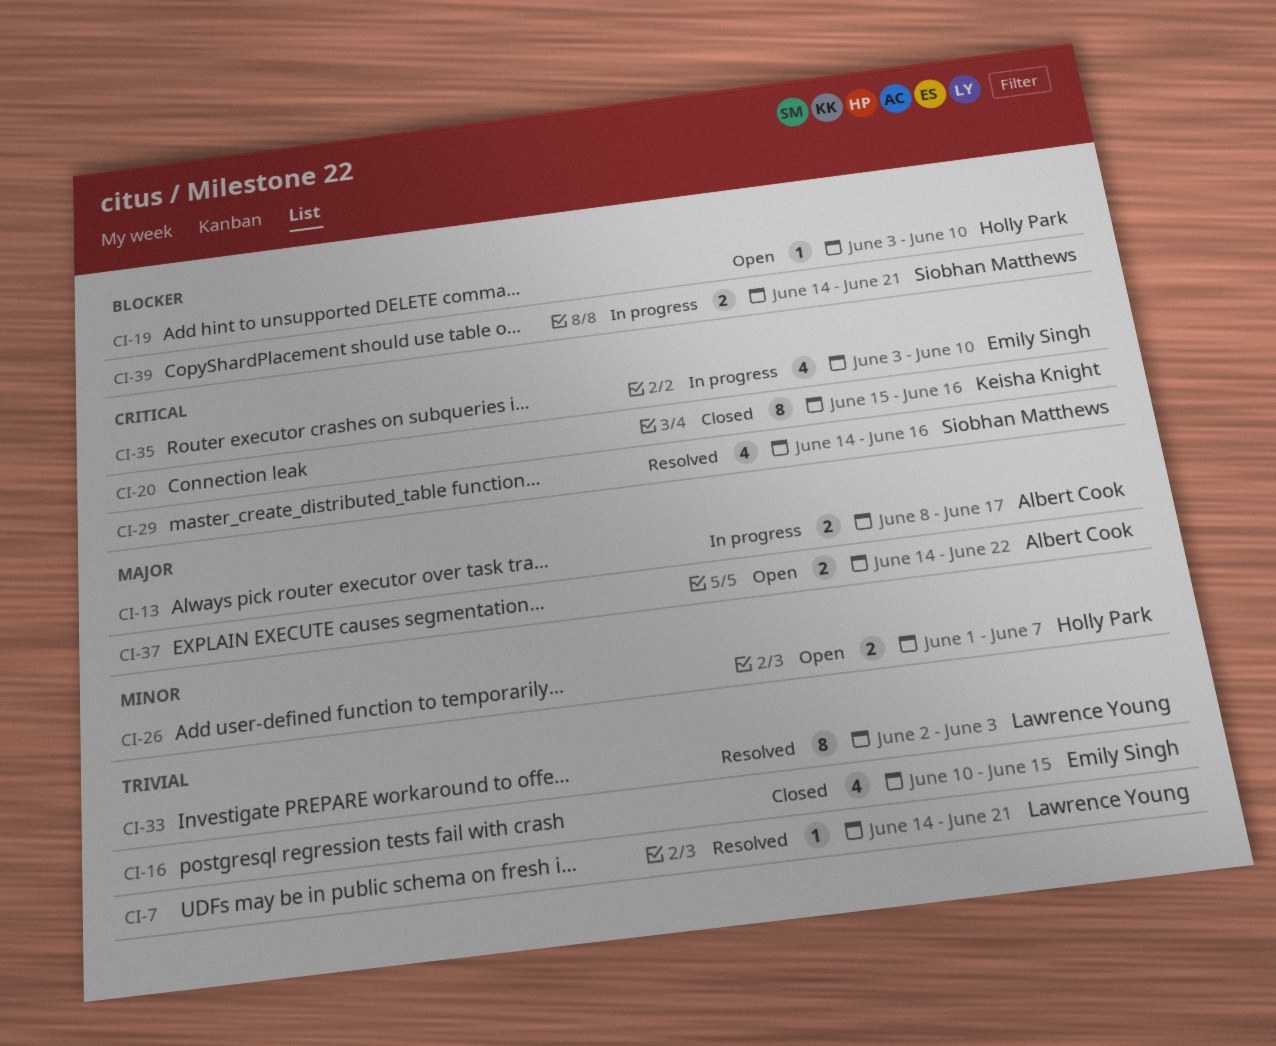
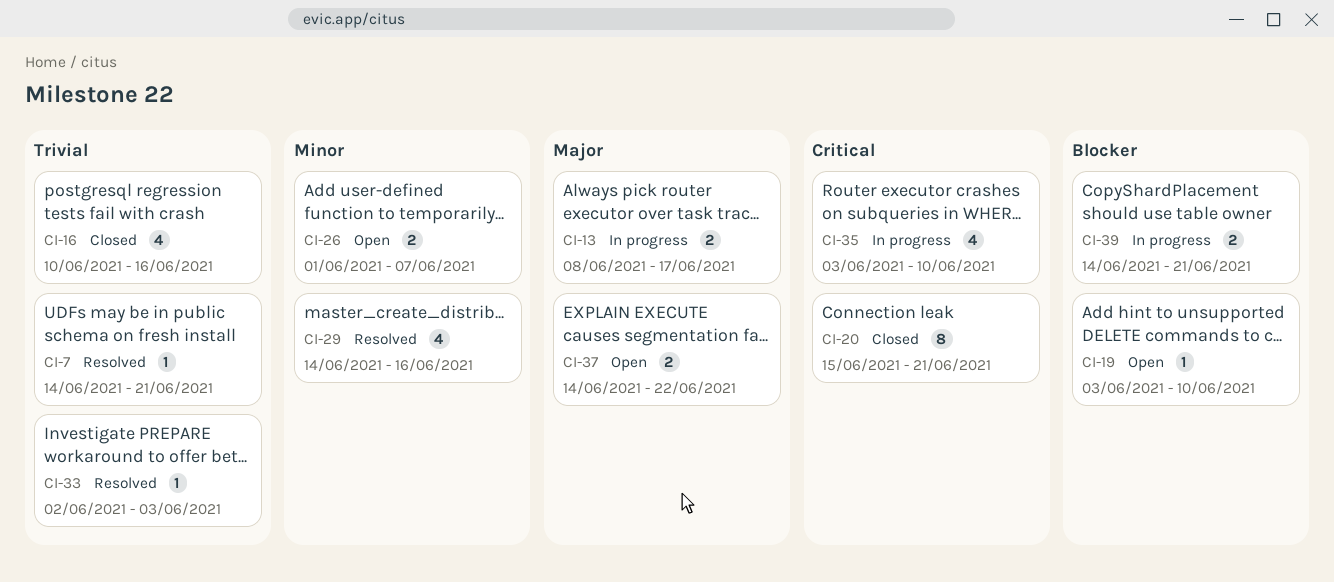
CI-16, due: Jun 15 -> Jun 16
CI-20, due: Jun 16 -> Jun 21
CI-29, priority: Critical -> Minor
CI-33, estimate: 8 -> 1

